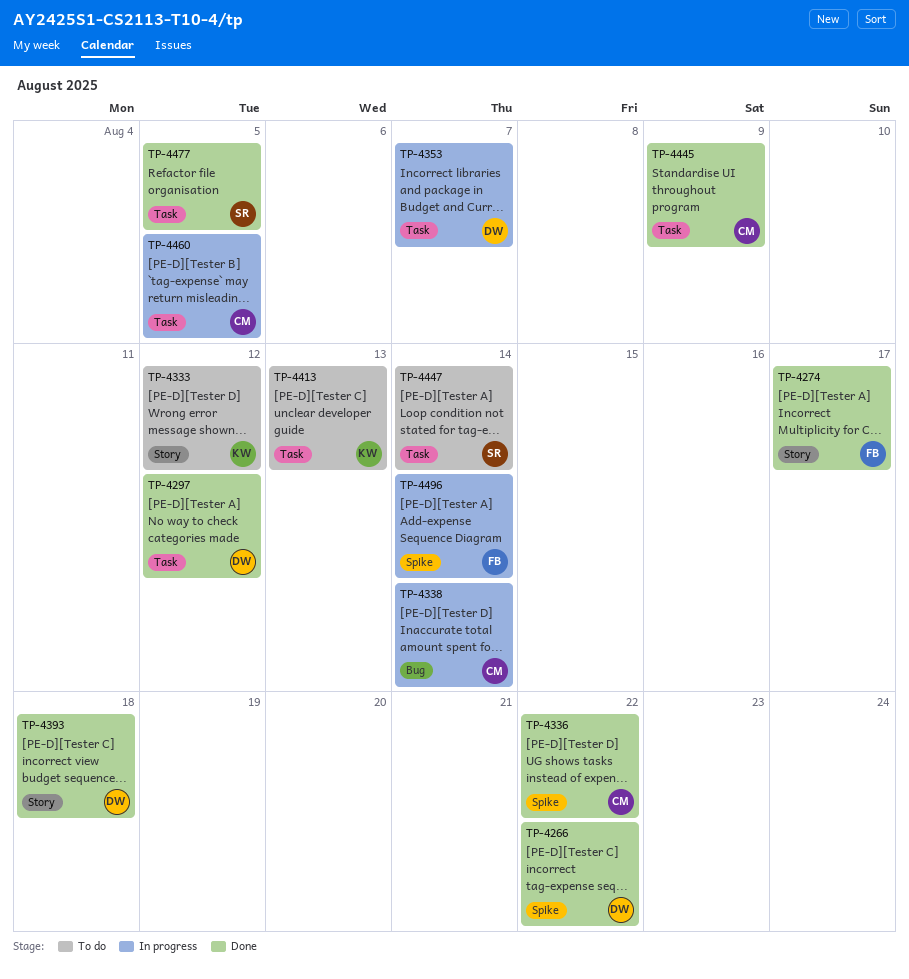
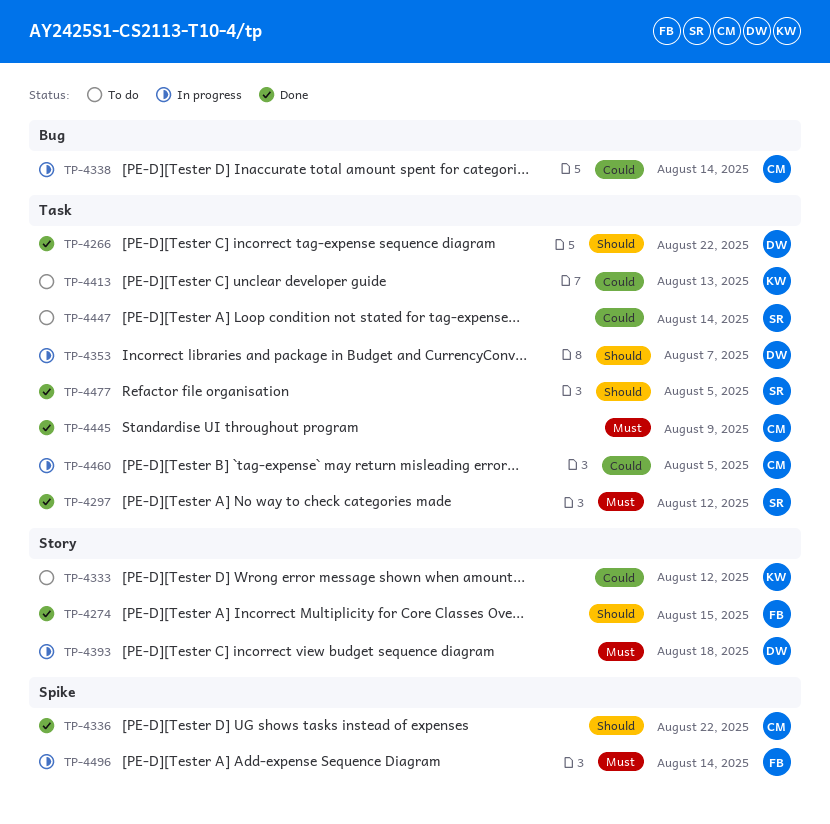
TP-4266, label: Spike -> Task
TP-4274, due: Aug 17 -> Aug 15
TP-4297, owner: DW -> SR
TP-4393, status: Done -> In progress

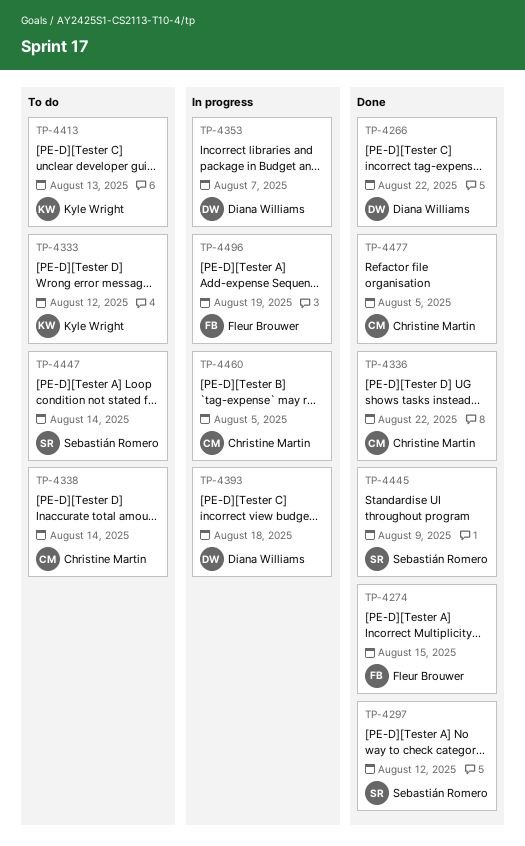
TP-4338, status: In progress -> To do
TP-4445, owner: Christine Martin -> Sebastián Romero
TP-4477, owner: Sebastián Romero -> Christine Martin
TP-4496, due: Aug 14 -> Aug 19

